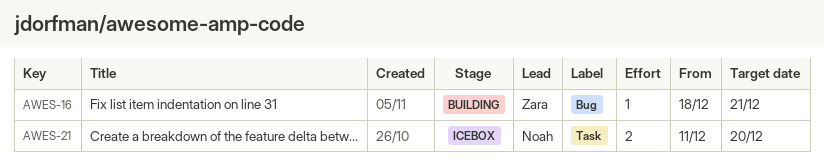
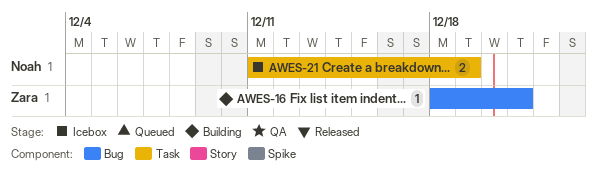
AWES-21, due: Dec 20 -> Dec 19

